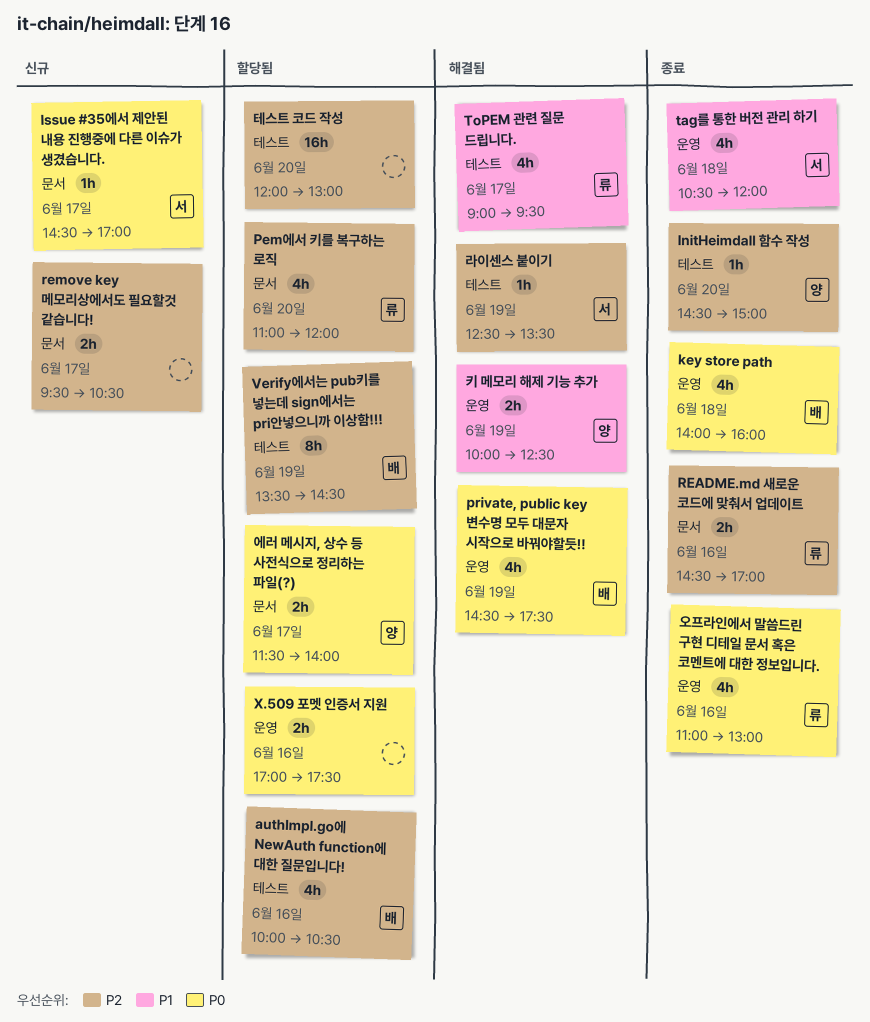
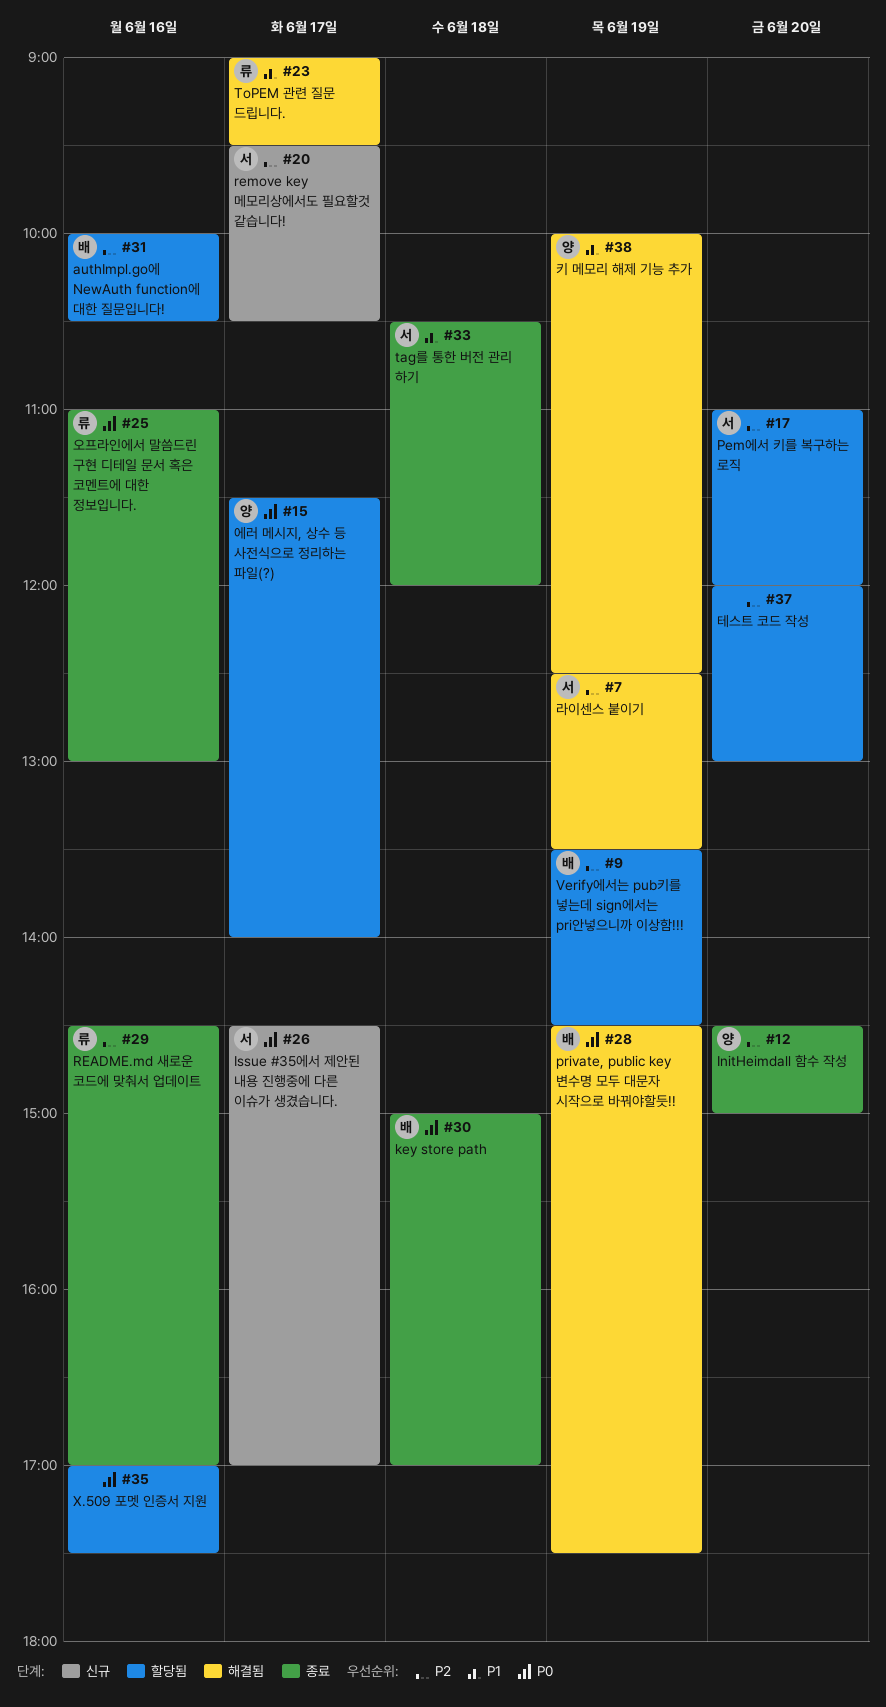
key store path, begins: 14:00 -> 15:00
key store path, ends: 16:00 -> 17:00
Pem에서 키를 복구하는 로직, owner: 류 -> 서
remove key 메모리상에서도 필요할것 같습니다!, owner: none -> 서

